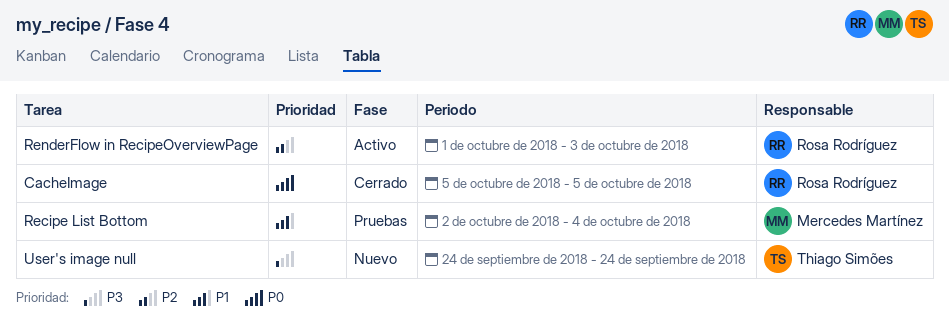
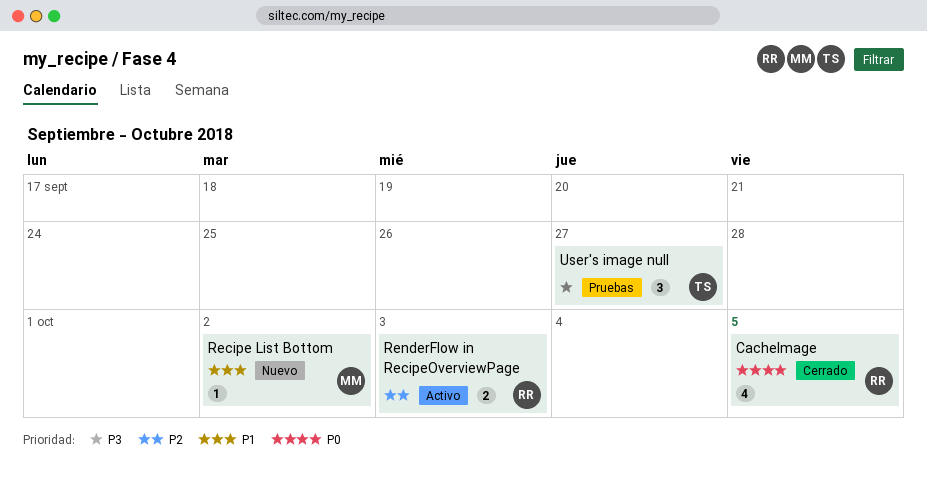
Recipe List Bottom, status: Pruebas -> Nuevo
Recipe List Bottom, due: Oct 4 -> Oct 2
User's image null, status: Nuevo -> Pruebas
User's image null, due: Sep 24 -> Sep 27

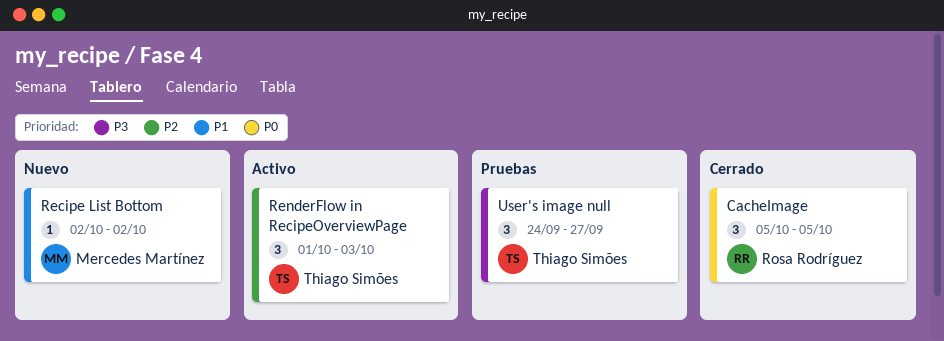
CacheImage, estimate: 4 -> 3
RenderFlow in RecipeOverviewPage, owner: Rosa Rodríguez -> Thiago Simões
RenderFlow in RecipeOverviewPage, estimate: 2 -> 3

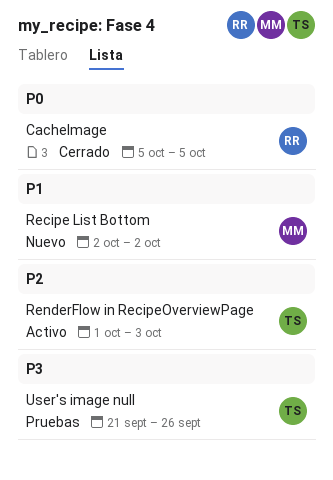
User's image null, start: Sep 24 -> Sep 21
User's image null, due: Sep 27 -> Sep 26

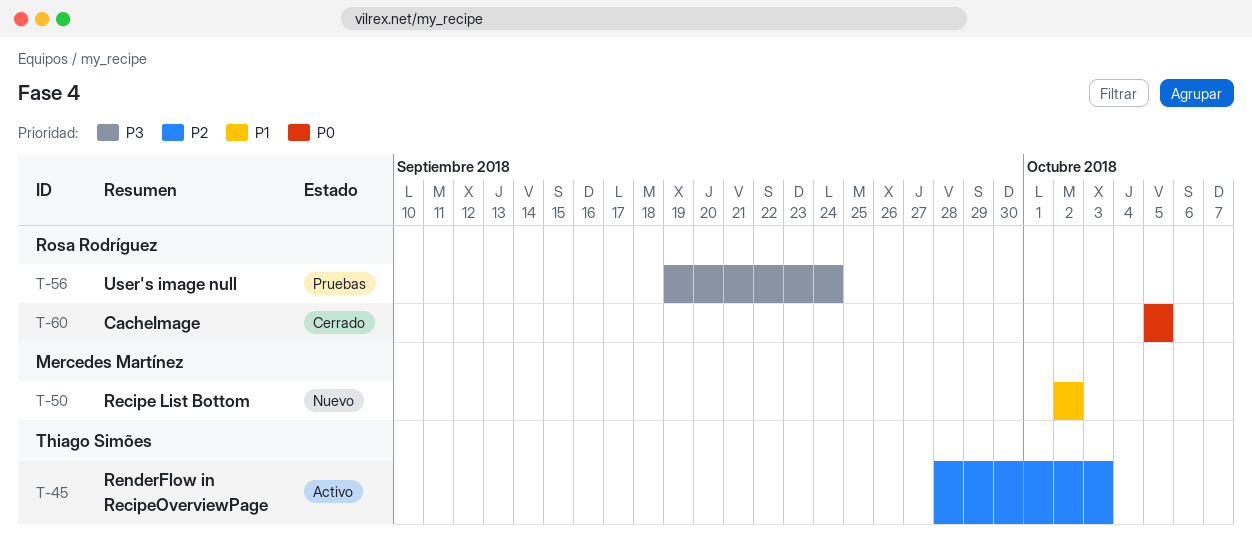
RenderFlow in RecipeOverviewPage, start: Oct 1 -> Sep 28
User's image null, owner: Thiago Simões -> Rosa Rodríguez
User's image null, start: Sep 21 -> Sep 19
User's image null, due: Sep 26 -> Sep 24

